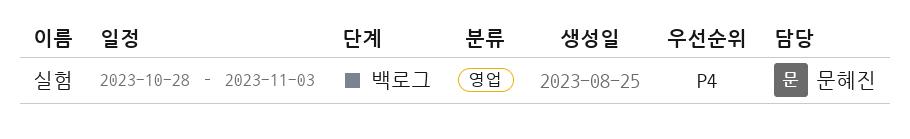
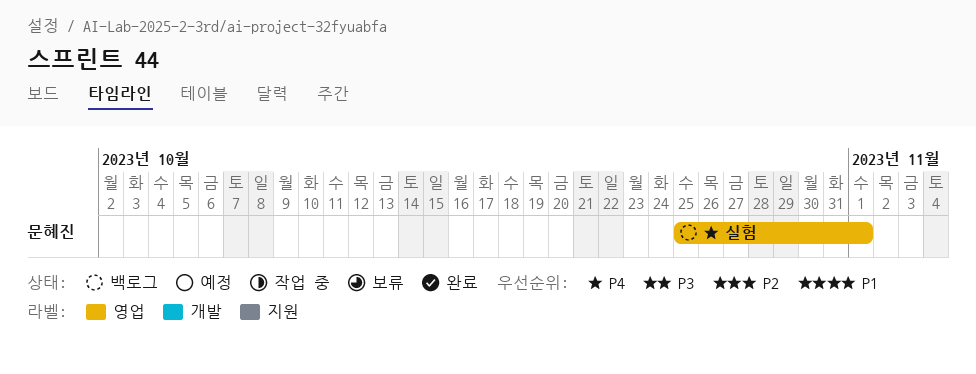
실험, start: Oct 28 -> Oct 25
실험, due: Nov 3 -> Nov 1

